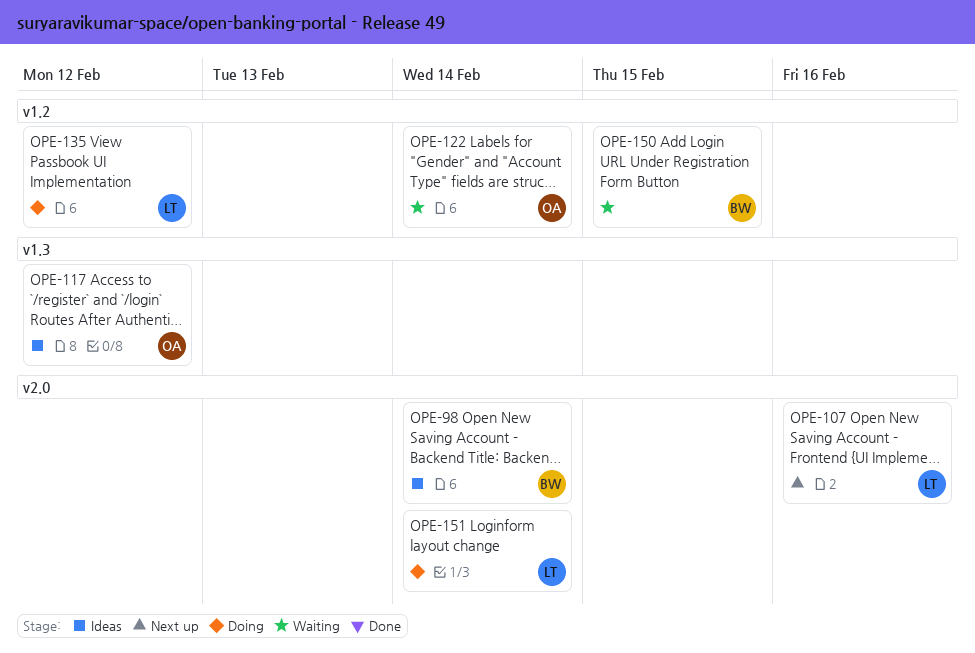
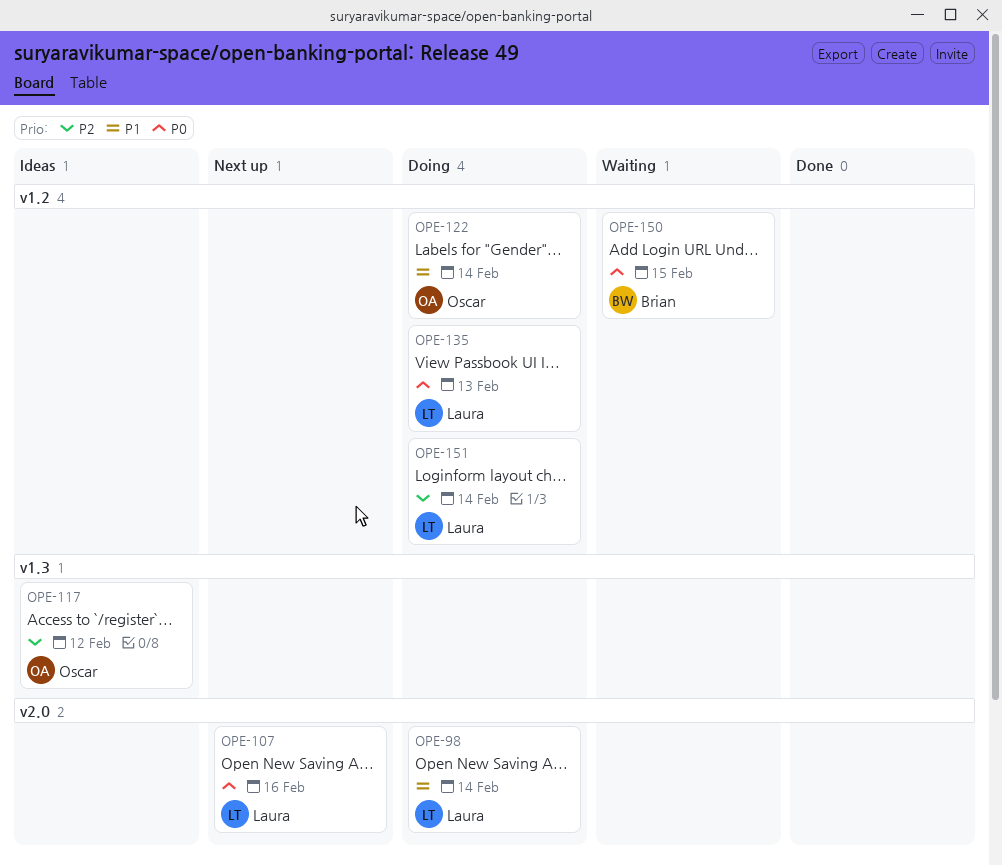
OPE-98, status: Ideas -> Doing
OPE-98, owner: Brian -> Laura
OPE-122, status: Waiting -> Doing
OPE-135, due: Feb 12 -> Feb 13
OPE-151, label: v2.0 -> v1.2

